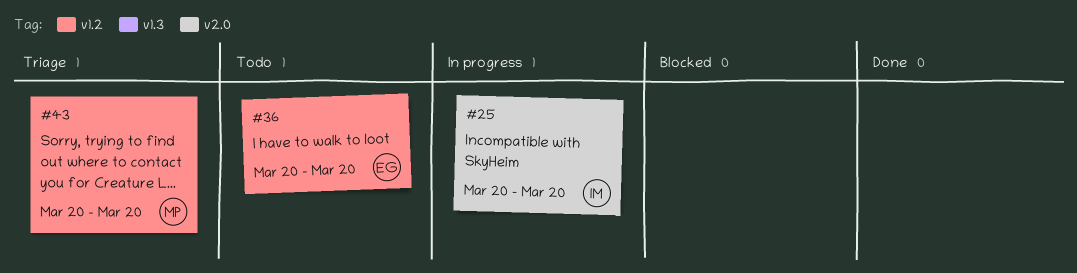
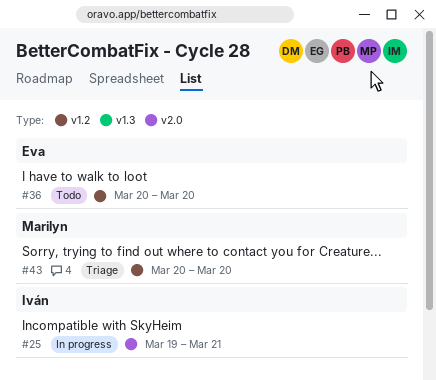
#25, start: Mar 20 -> Mar 19
#25, due: Mar 20 -> Mar 21

